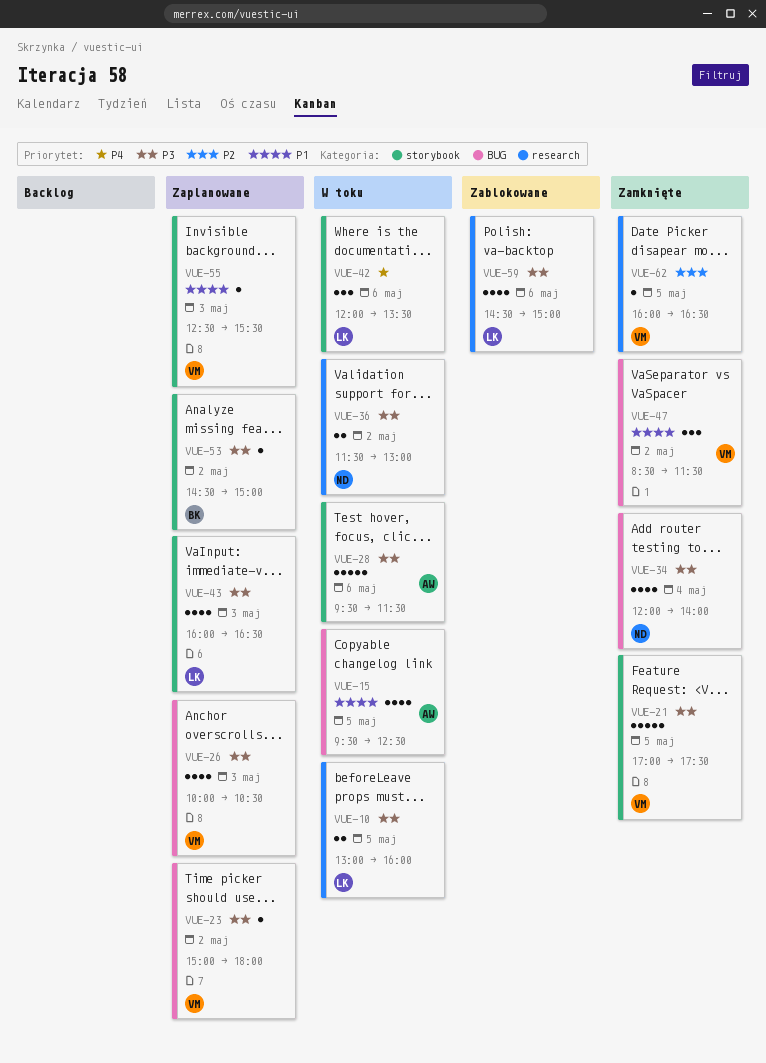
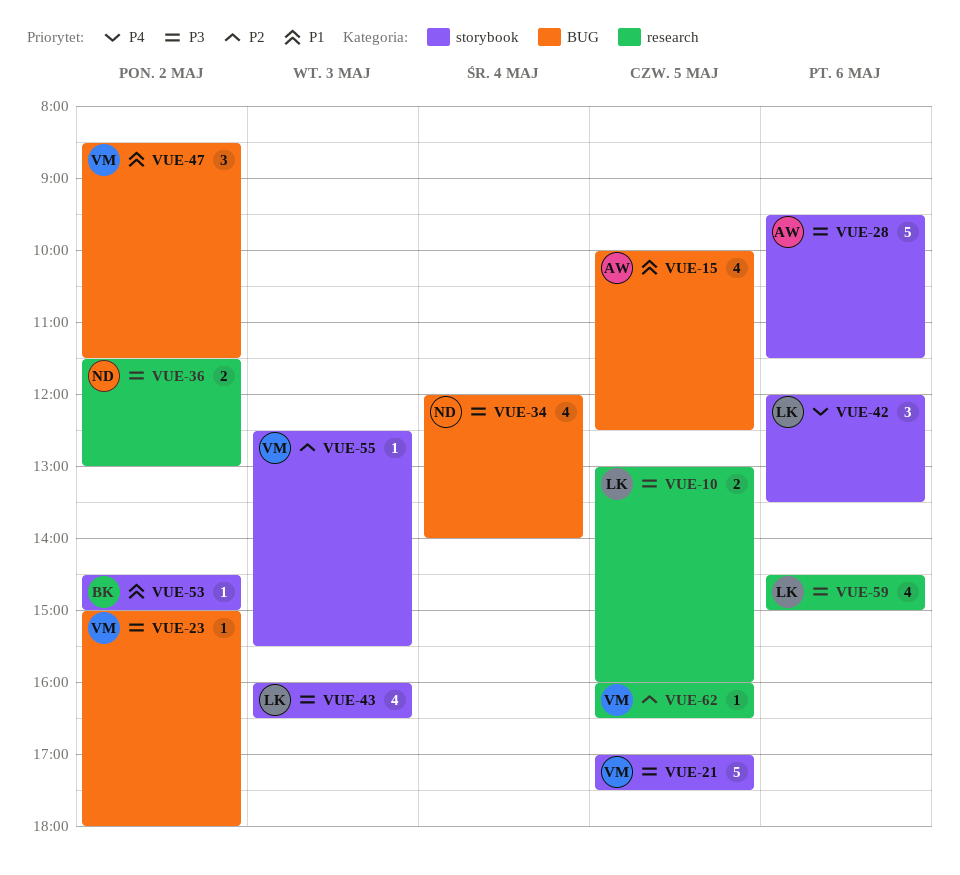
VUE-15, begins: 09:30 -> 10:00
VUE-26: present -> none
VUE-53, priority: P3 -> P1
VUE-55, priority: P1 -> P2

